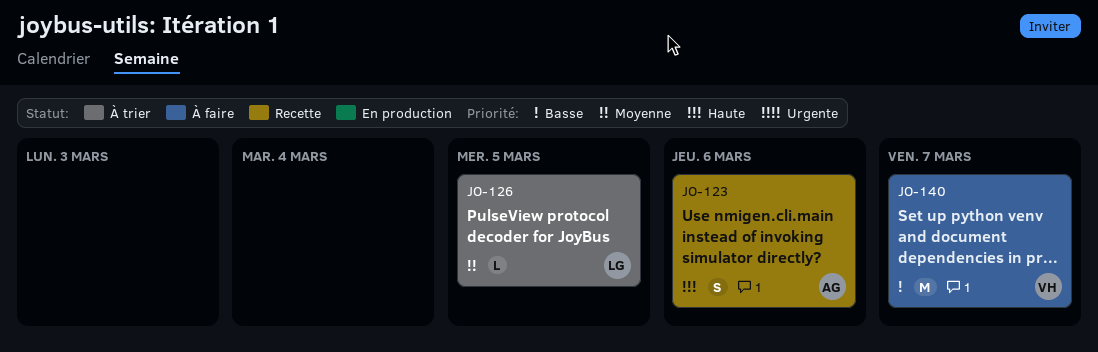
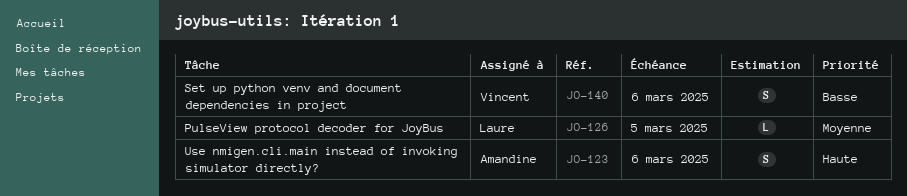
JO-140, estimate: M -> S
JO-140, due: Mar 7 -> Mar 6

